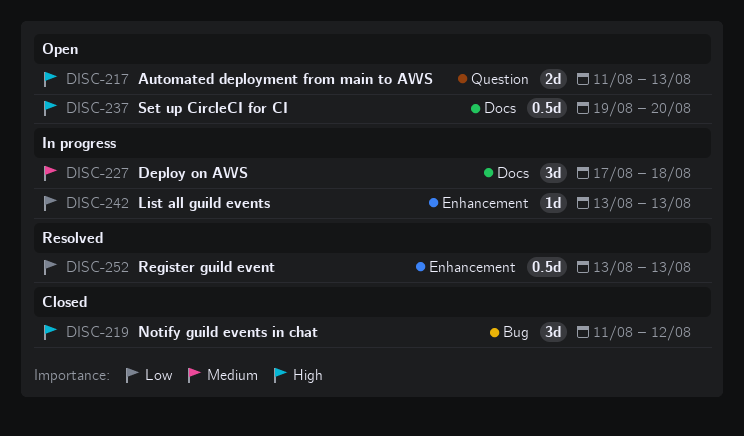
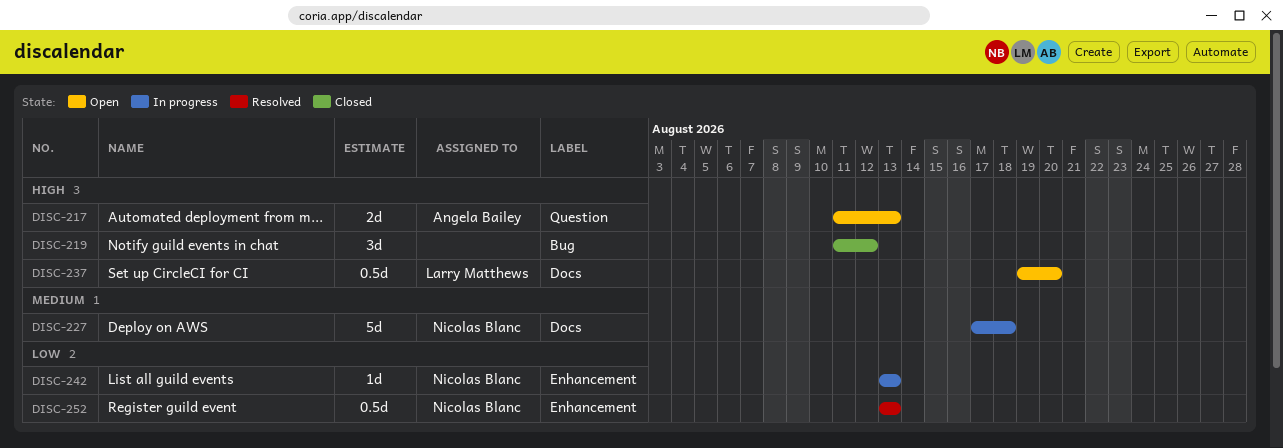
DISC-227, estimate: 3d -> 5d

